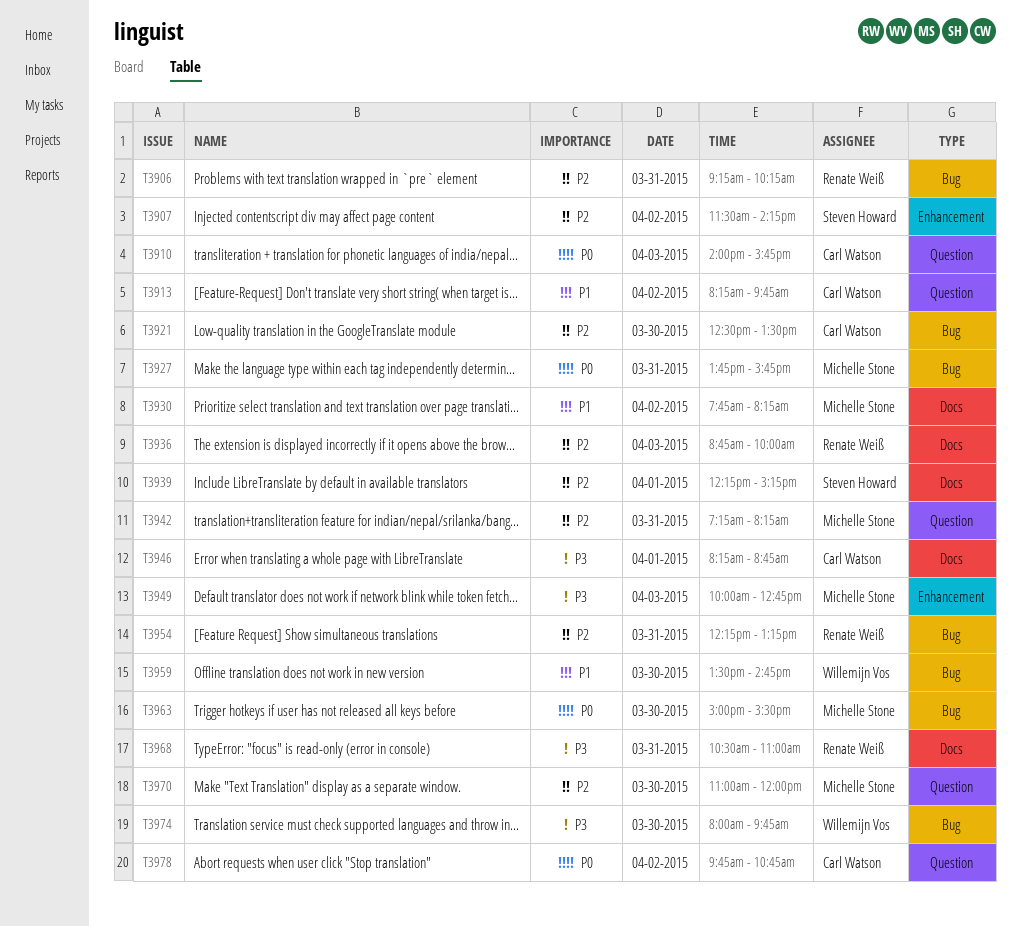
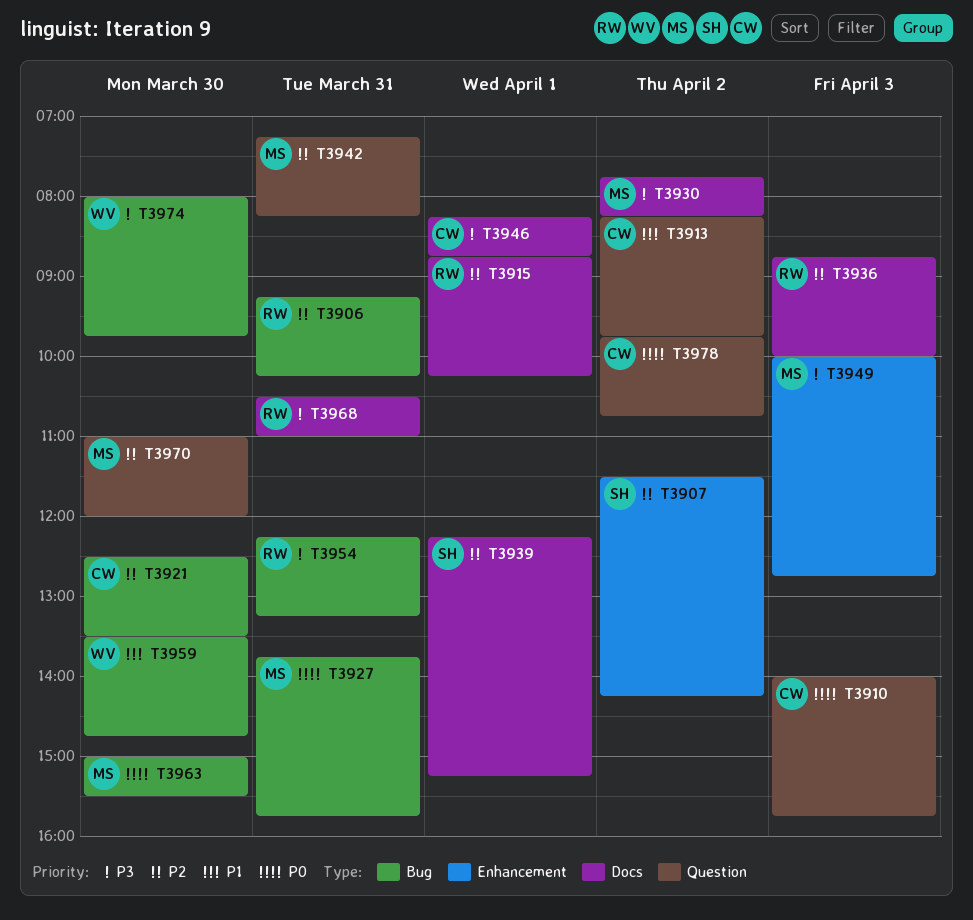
T3915: none -> present
T3930, priority: P1 -> P3
T3954, priority: P2 -> P3

